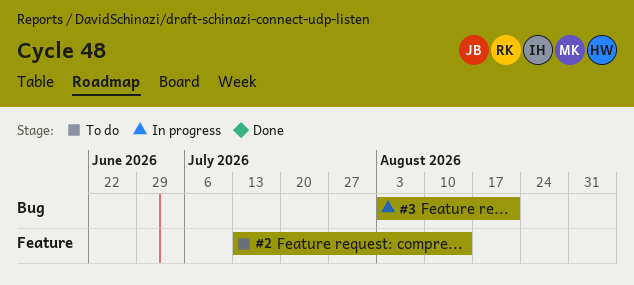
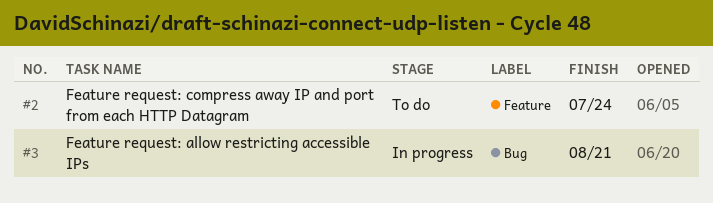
#2, due: Aug 14 -> Jul 24

